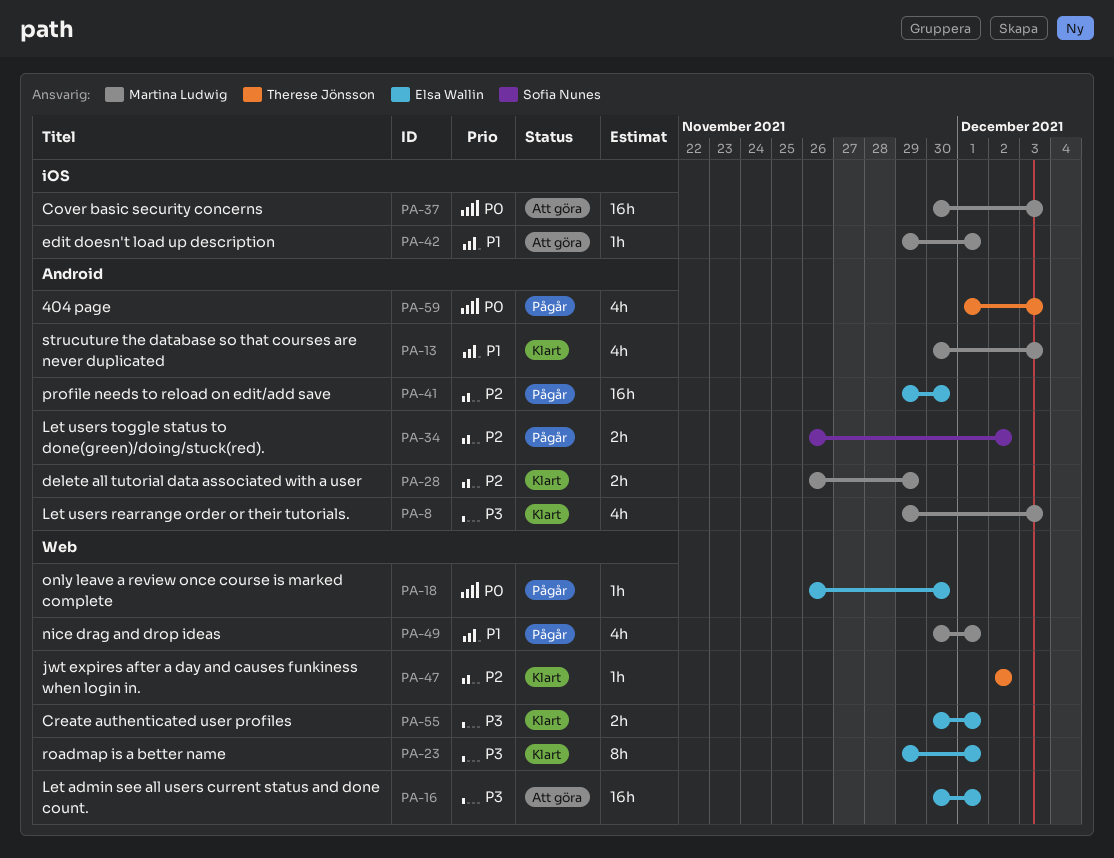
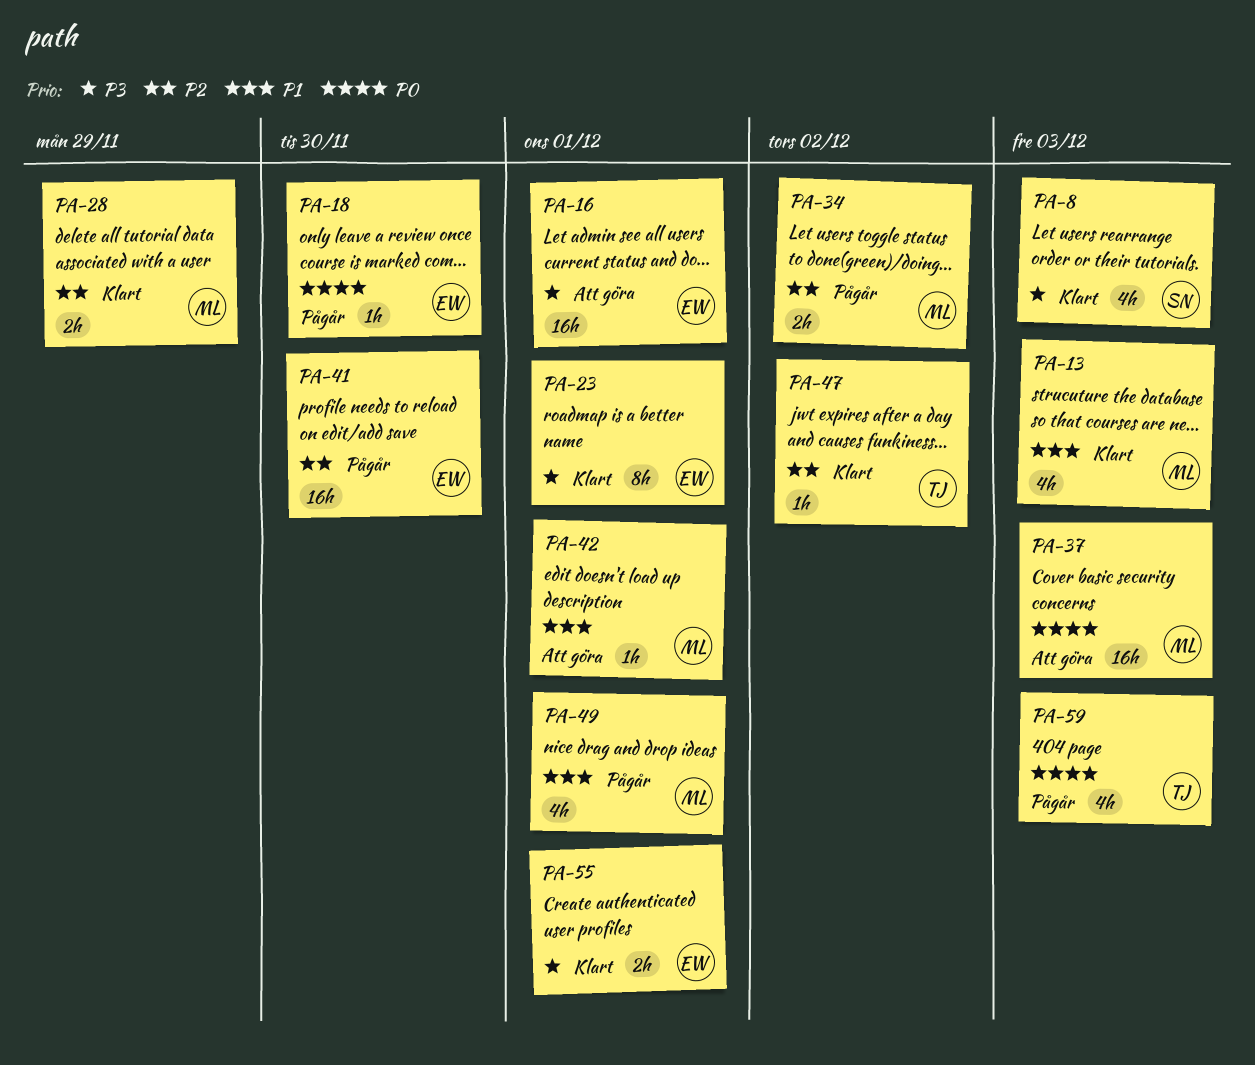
PA-8, owner: Martina Ludwig -> Sofia Nunes
PA-34, owner: Sofia Nunes -> Martina Ludwig

